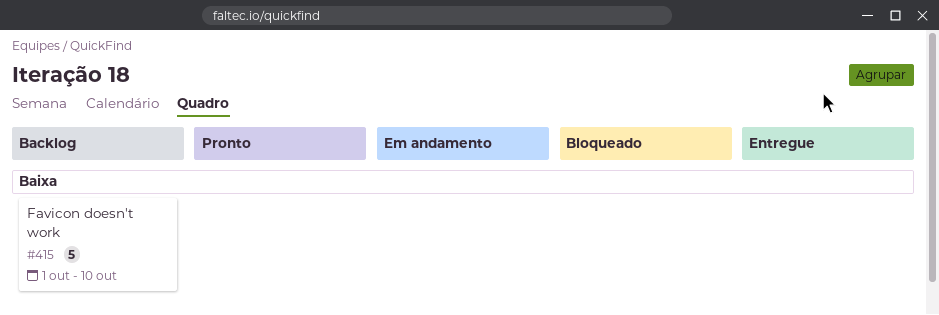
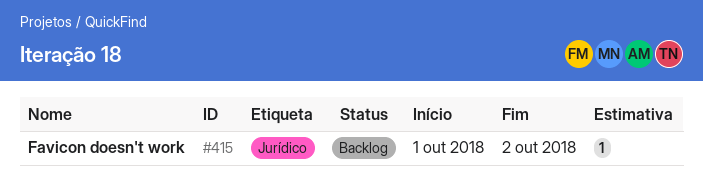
#415, estimate: 5 -> 1
#415, due: Oct 10 -> Oct 2

